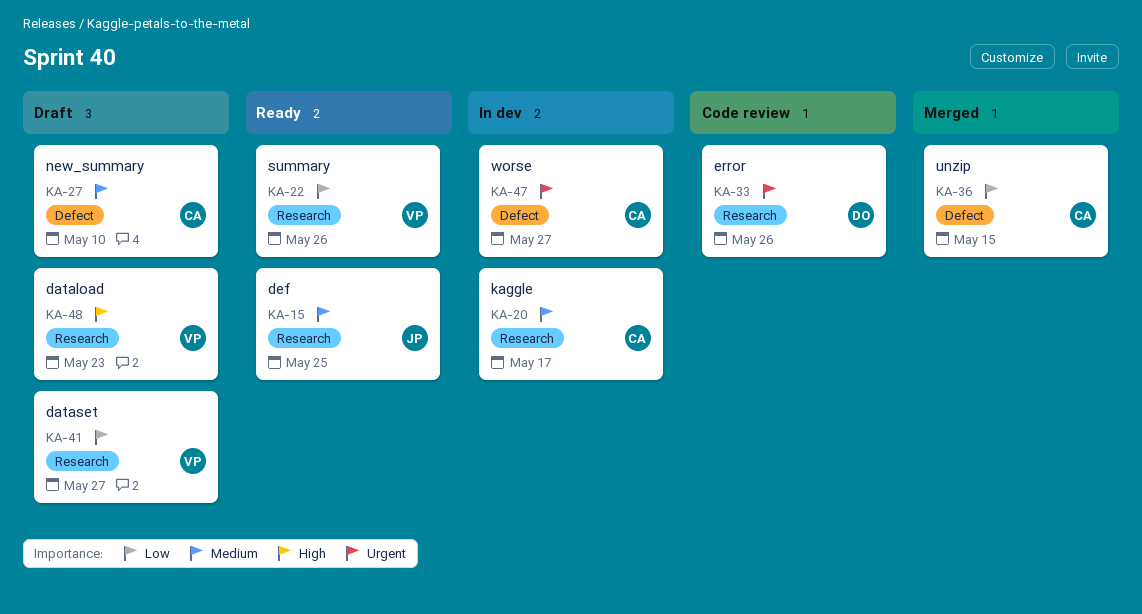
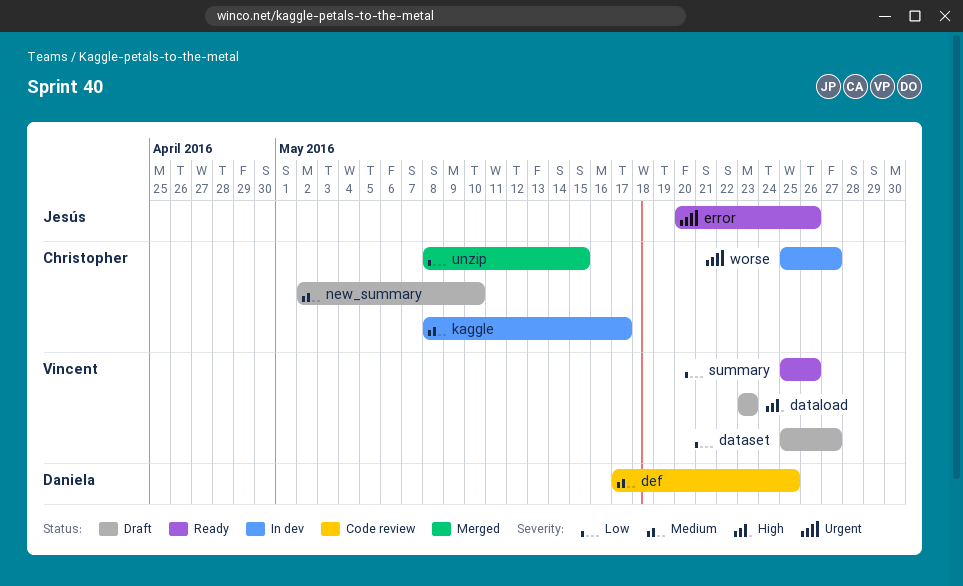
def, status: Ready -> Code review
def, owner: Jesús -> Daniela
error, status: Code review -> Ready
error, owner: Daniela -> Jesús

